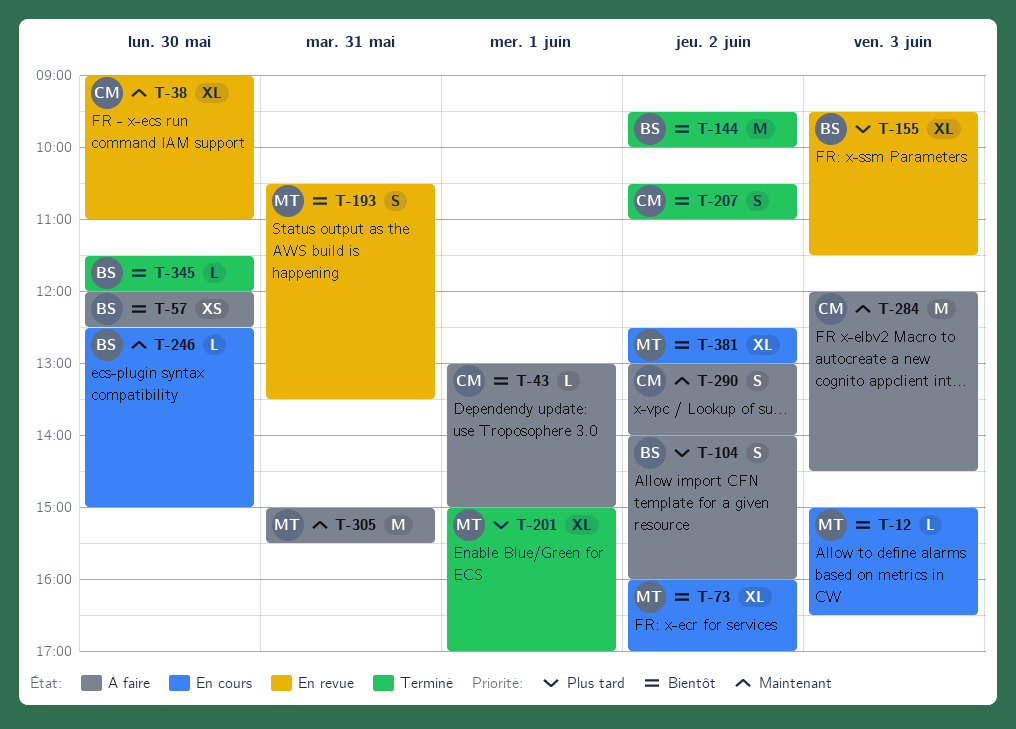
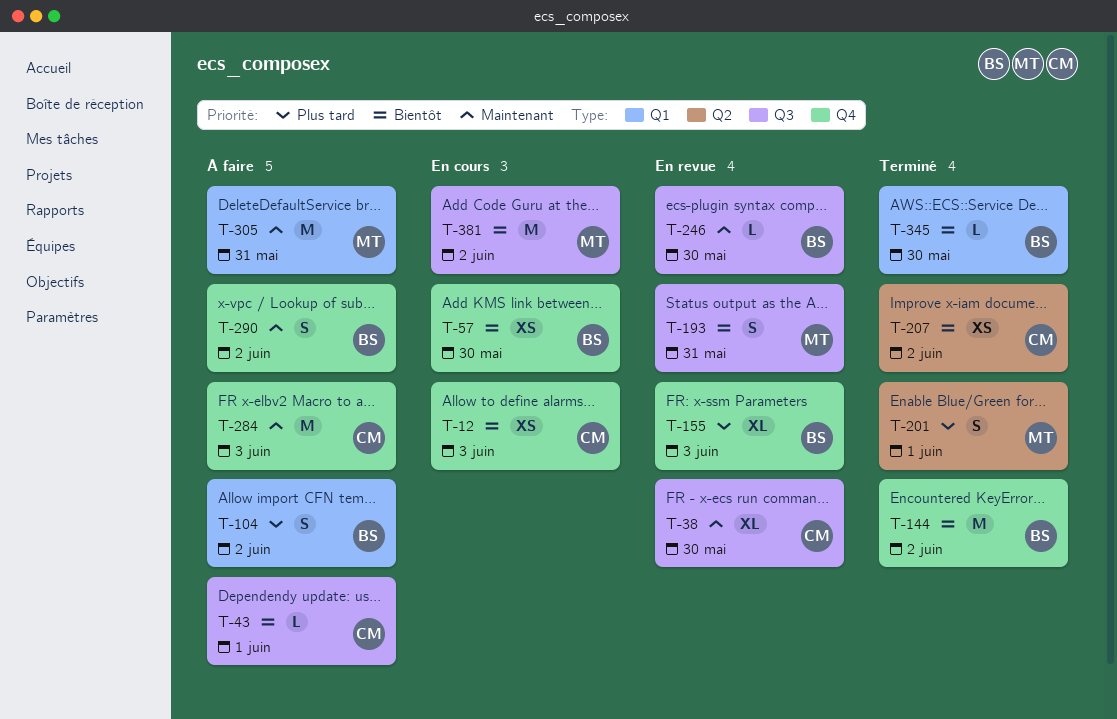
T-12, owner: MT -> CM
T-12, estimate: L -> XS
T-57, status: À faire -> En cours
T-73: present -> none
T-201, estimate: XL -> S
T-207, estimate: S -> XS
T-246, status: En cours -> En revue
T-290, owner: CM -> BS
T-381, estimate: XL -> M

